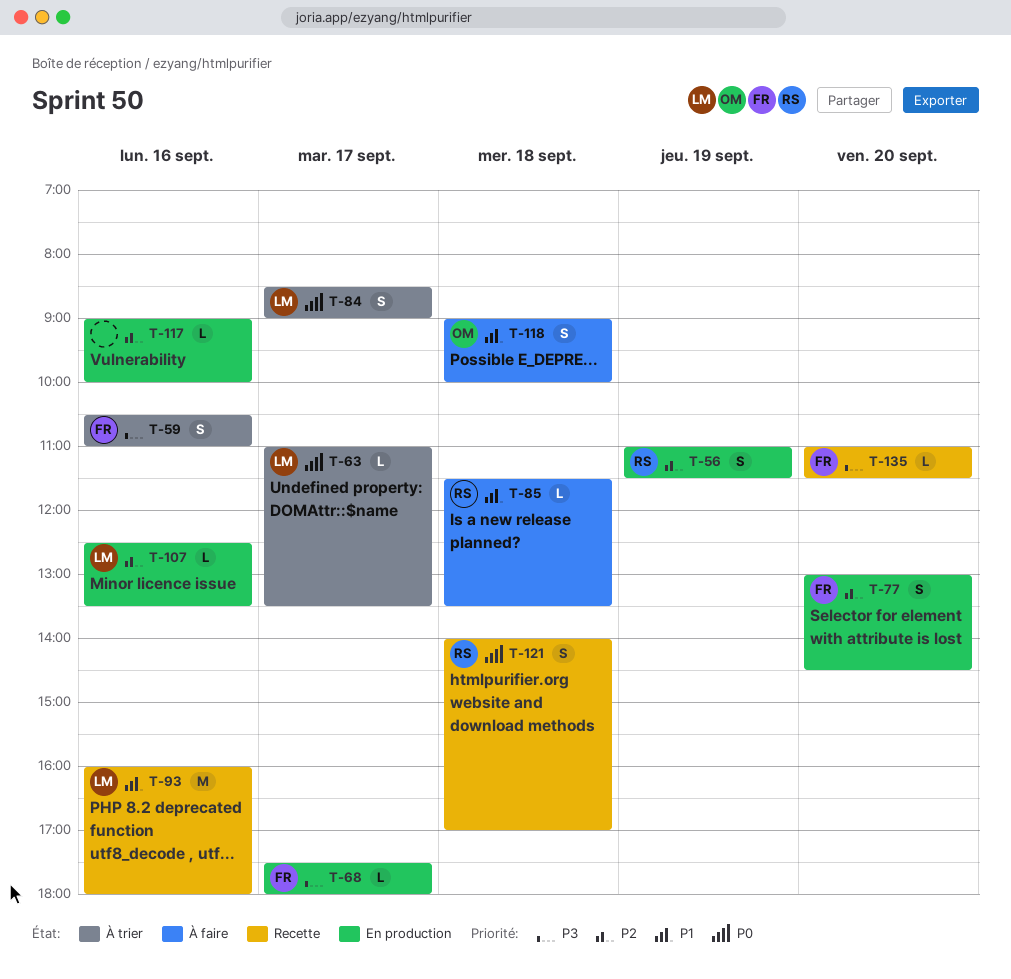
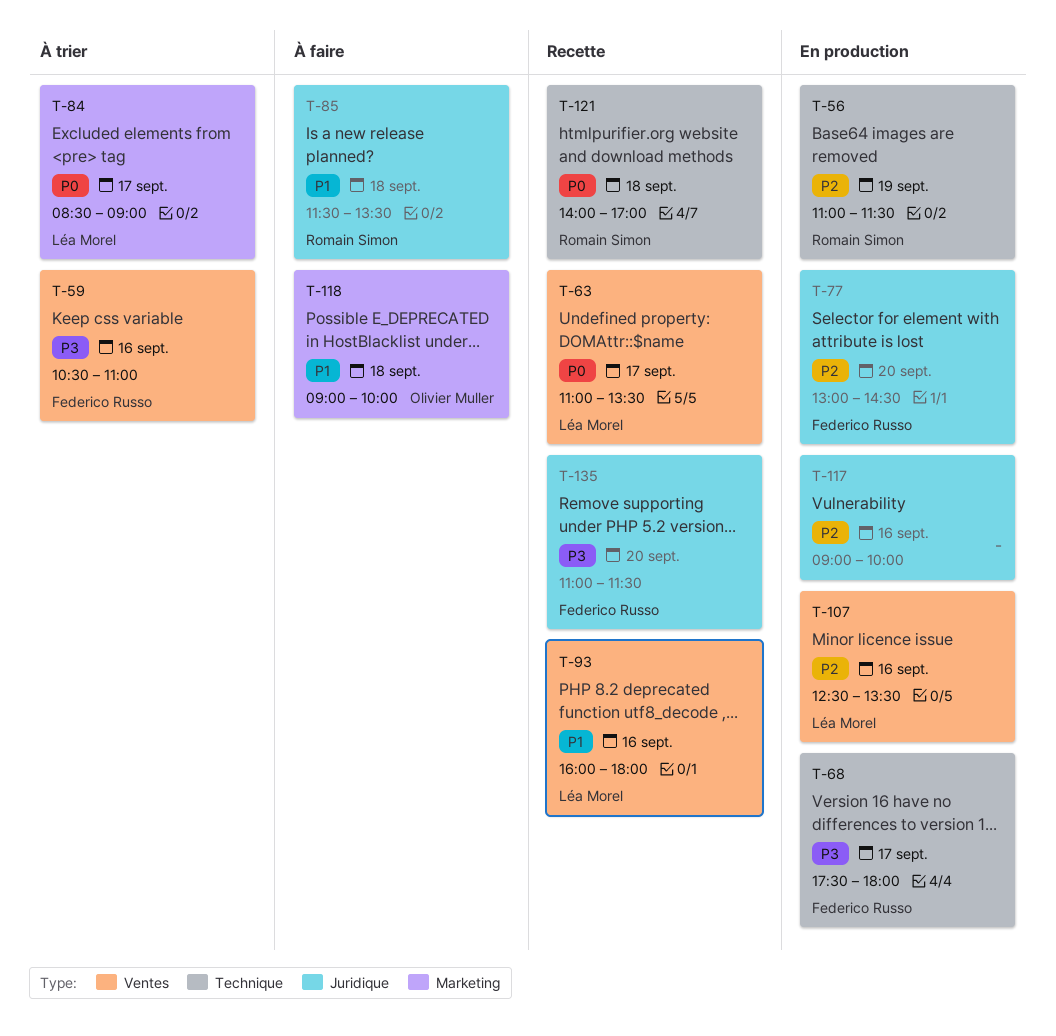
T-63, status: À trier -> Recette

